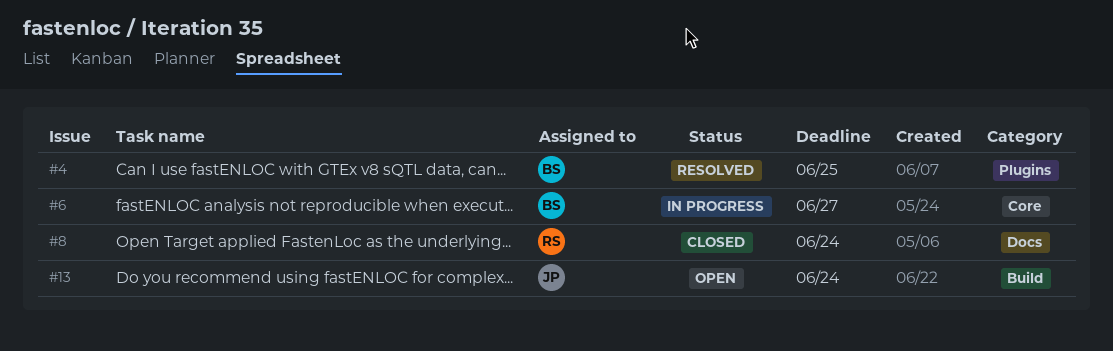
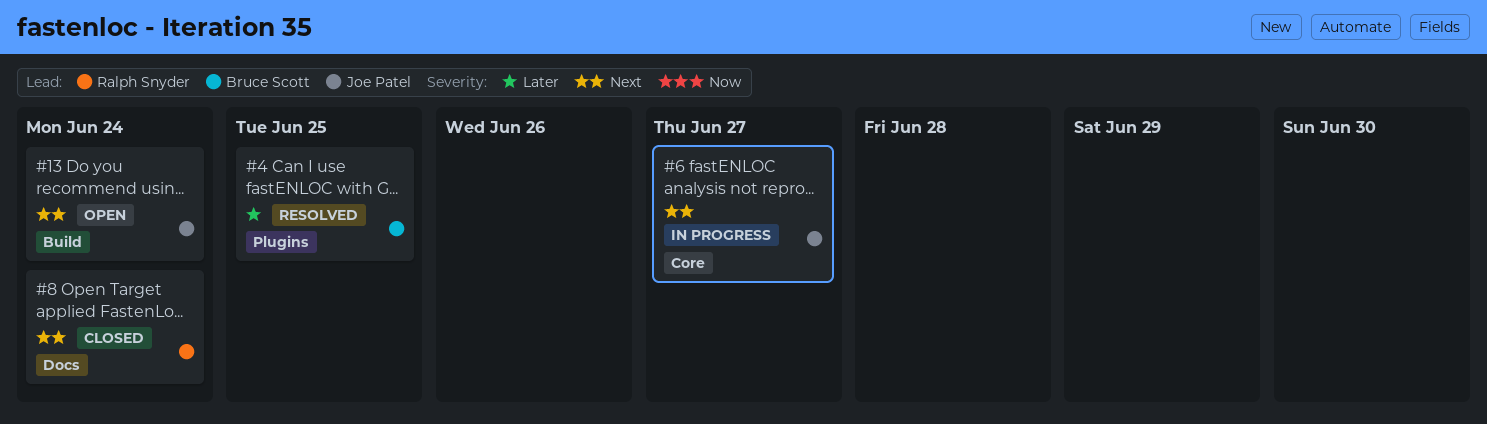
#6, owner: Bruce Scott -> Joe Patel

